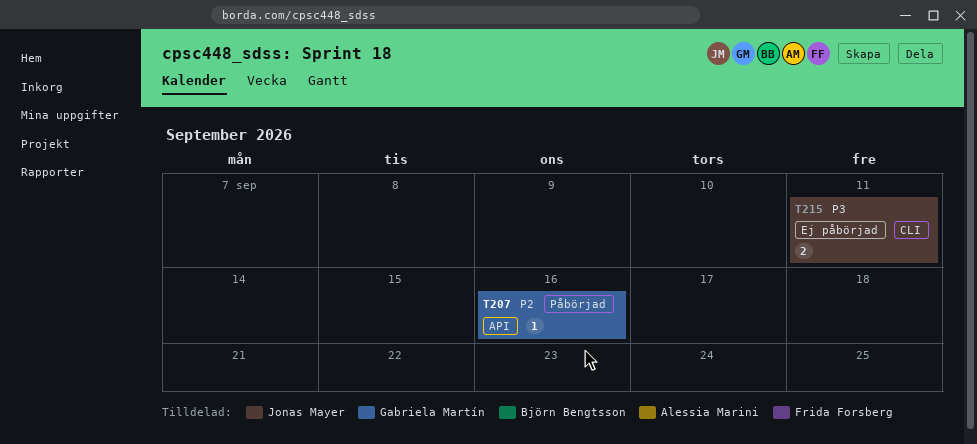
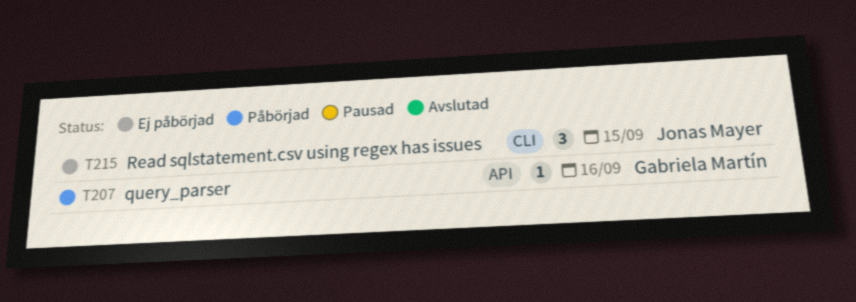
T215, estimate: 2 -> 3
T215, due: Sep 11 -> Sep 15

